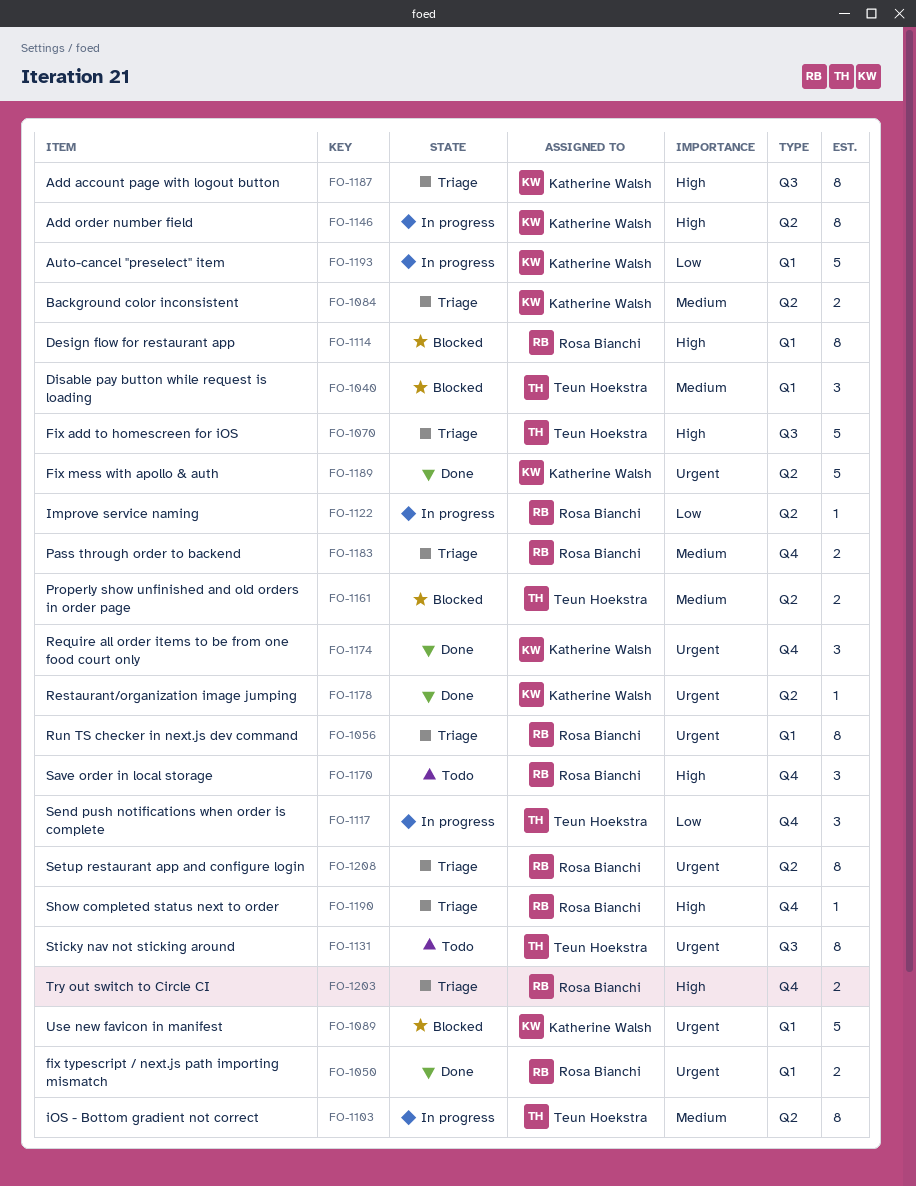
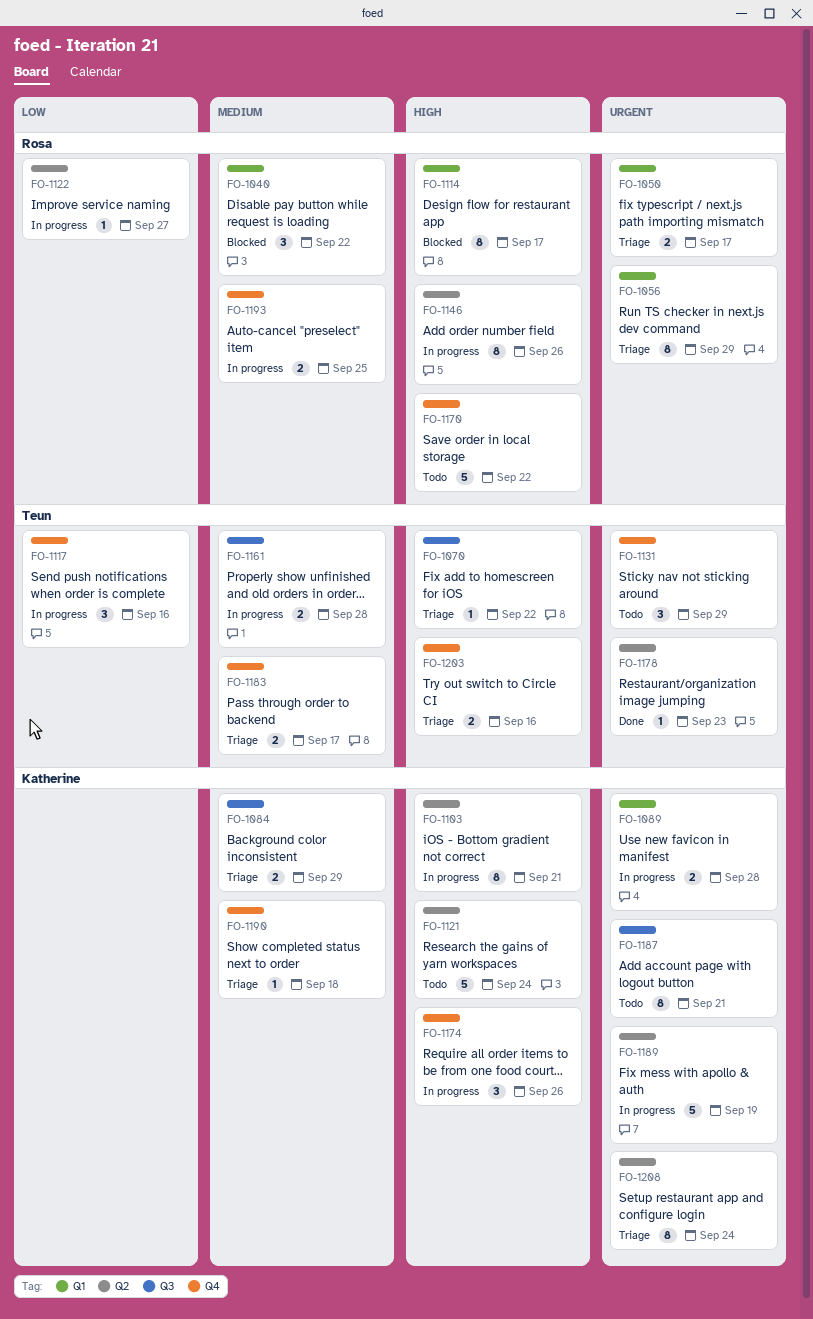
FO-1040, owner: Teun Hoekstra -> Rosa Bianchi
FO-1050, status: Done -> Triage
FO-1070, estimate: 5 -> 1
FO-1084, label: Q2 -> Q3
FO-1089, status: Blocked -> In progress
FO-1089, estimate: 5 -> 2
FO-1103, owner: Teun Hoekstra -> Katherine Walsh
FO-1103, priority: Medium -> High
FO-1121: none -> present
FO-1131, label: Q3 -> Q4
FO-1131, estimate: 8 -> 3
FO-1146, owner: Katherine Walsh -> Rosa Bianchi
FO-1161, status: Blocked -> In progress
FO-1161, label: Q2 -> Q3
FO-1170, estimate: 3 -> 5
FO-1174, status: Done -> In progress
FO-1174, priority: Urgent -> High
FO-1178, owner: Katherine Walsh -> Teun Hoekstra
FO-1183, owner: Rosa Bianchi -> Teun Hoekstra
FO-1187, status: Triage -> Todo
FO-1187, priority: High -> Urgent
FO-1189, status: Done -> In progress
FO-1190, owner: Rosa Bianchi -> Katherine Walsh
FO-1190, priority: High -> Medium
FO-1193, owner: Katherine Walsh -> Rosa Bianchi
FO-1193, priority: Low -> Medium
FO-1193, label: Q1 -> Q4
FO-1193, estimate: 5 -> 2
FO-1203, owner: Rosa Bianchi -> Teun Hoekstra
FO-1208, owner: Rosa Bianchi -> Katherine Walsh

